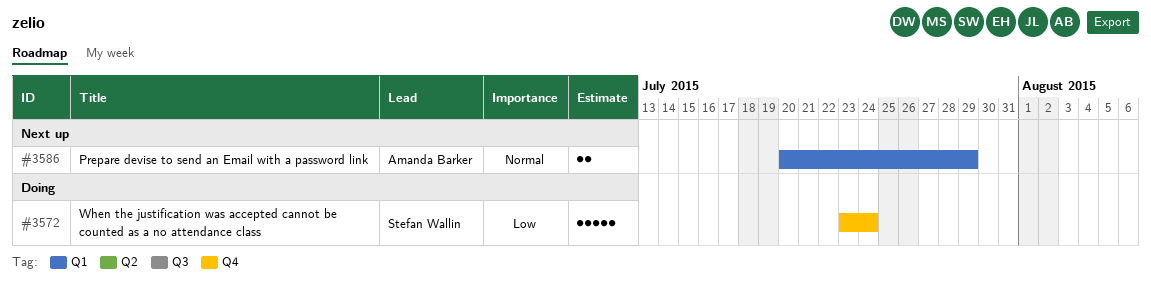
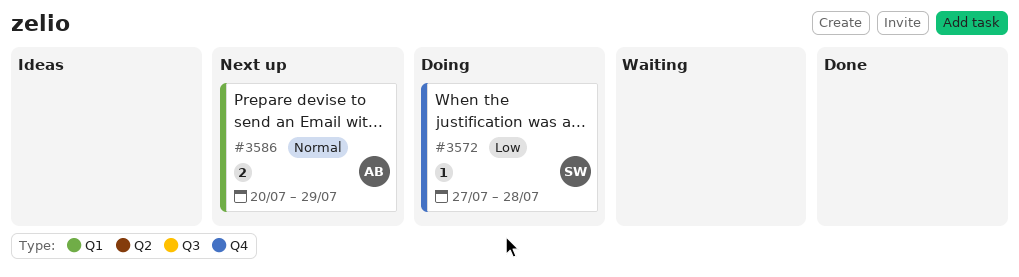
#3572, estimate: 5 -> 1
#3572, start: Jul 23 -> Jul 27
#3572, due: Jul 24 -> Jul 28

